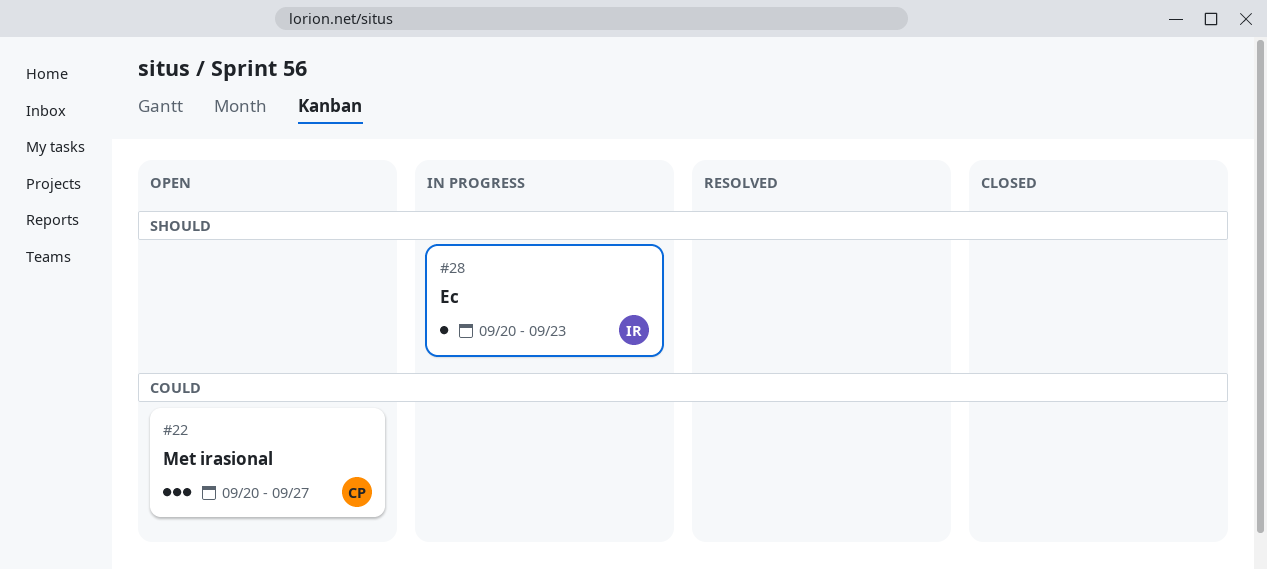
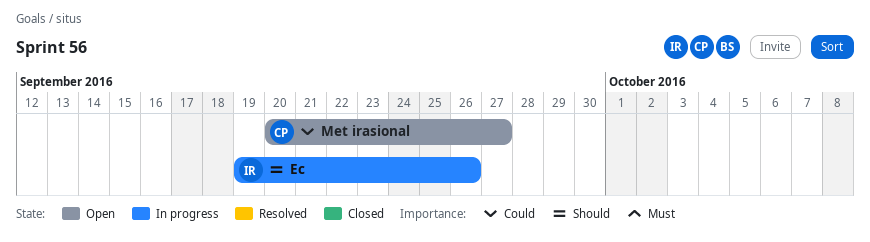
Ec, start: Sep 20 -> Sep 19
Ec, due: Sep 23 -> Sep 26

